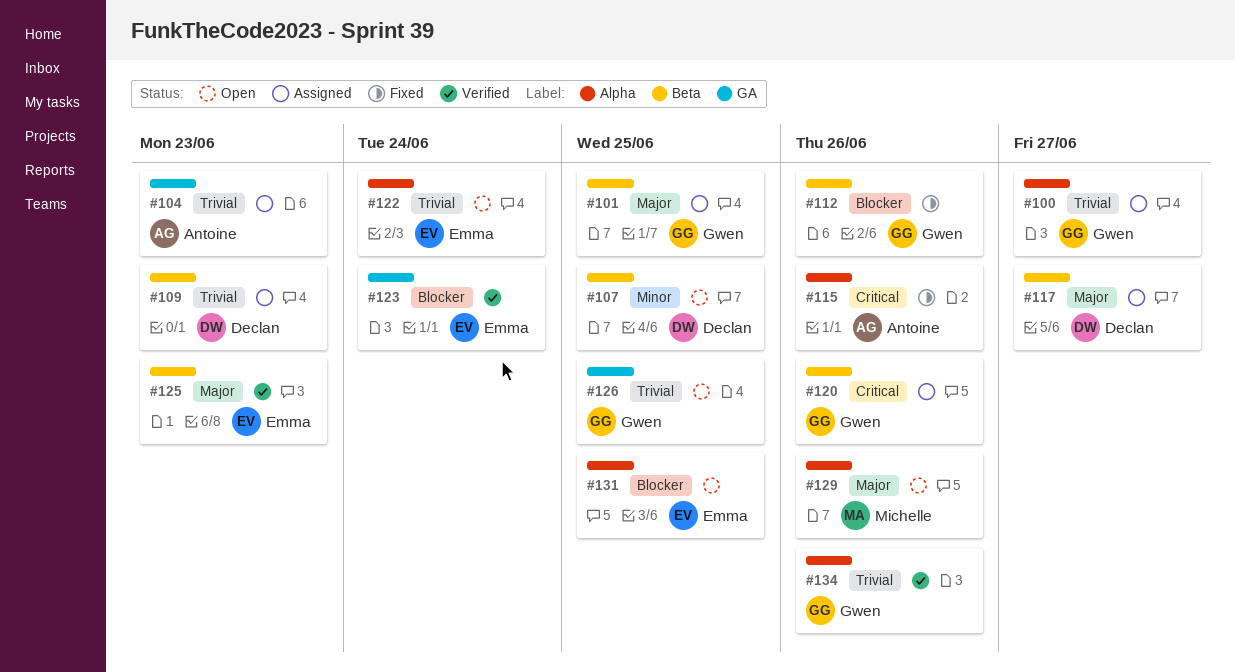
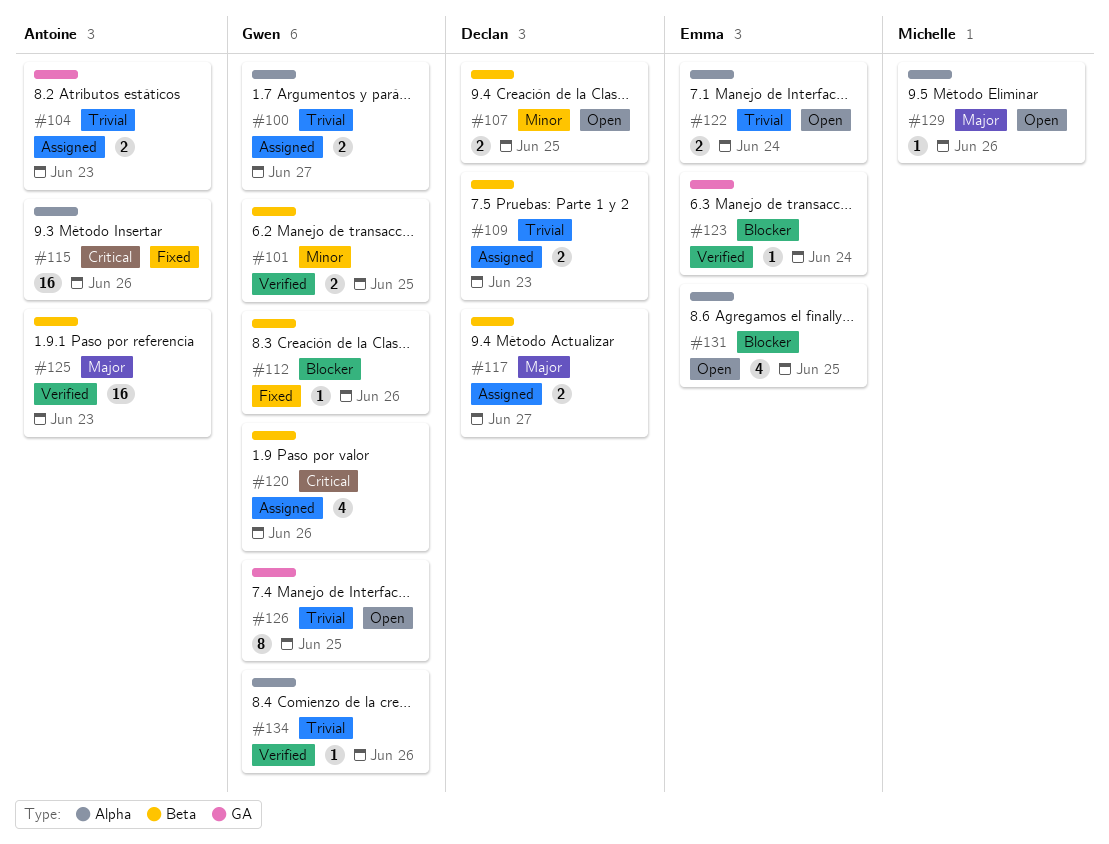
#101, status: Assigned -> Verified
#101, priority: Major -> Minor
#125, owner: Emma -> Antoine

